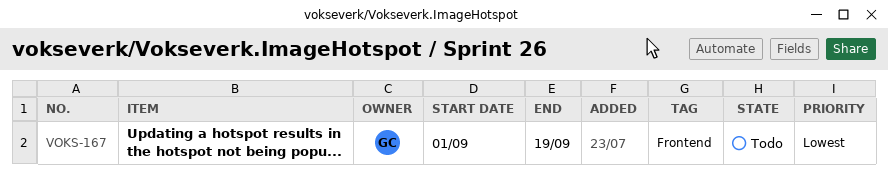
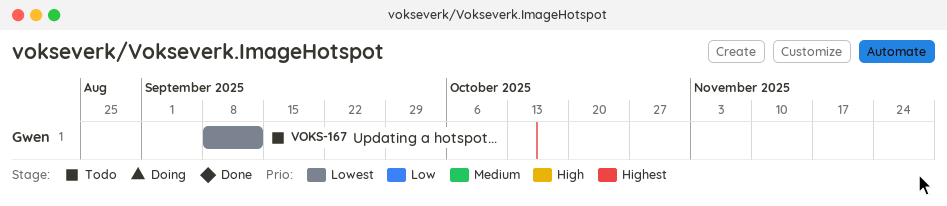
VOKS-167, start: Sep 1 -> Sep 8
VOKS-167, due: Sep 19 -> Sep 12

